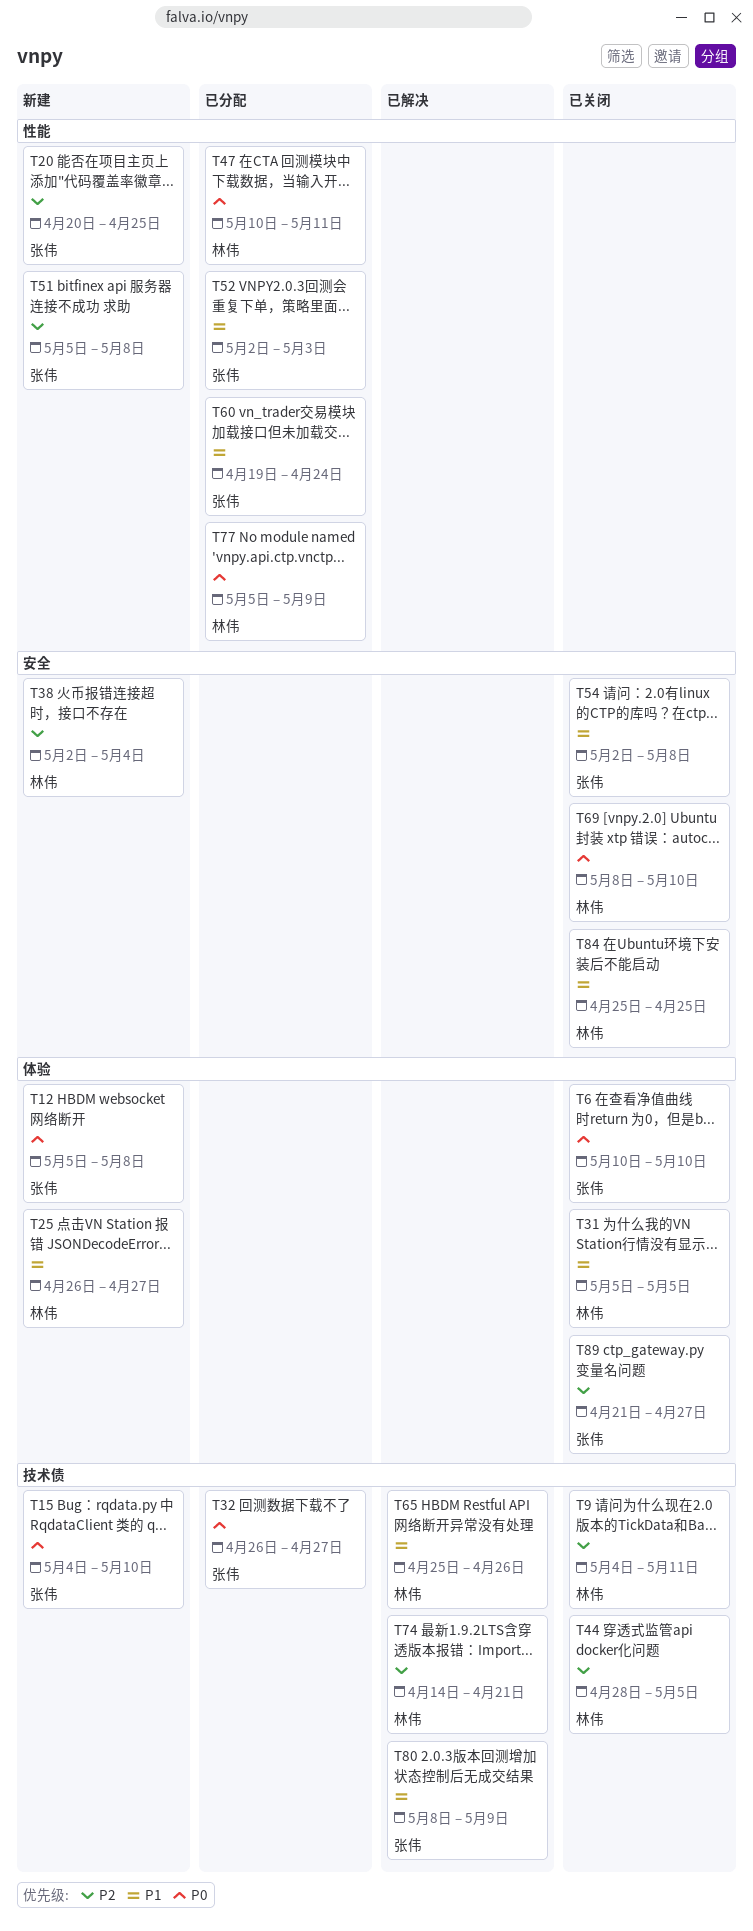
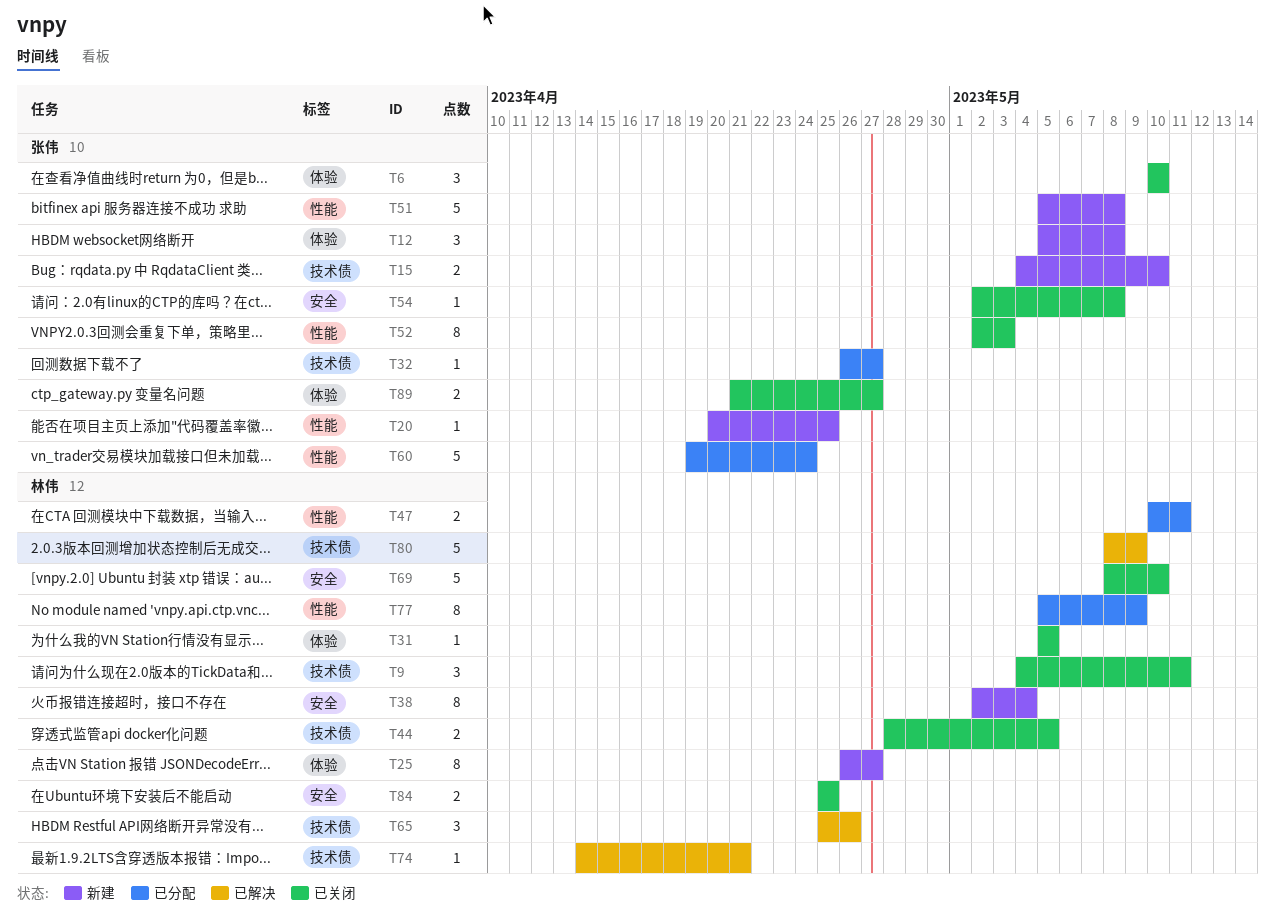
T52, status: 已分配 -> 已关闭
T80, owner: 张伟 -> 林伟

